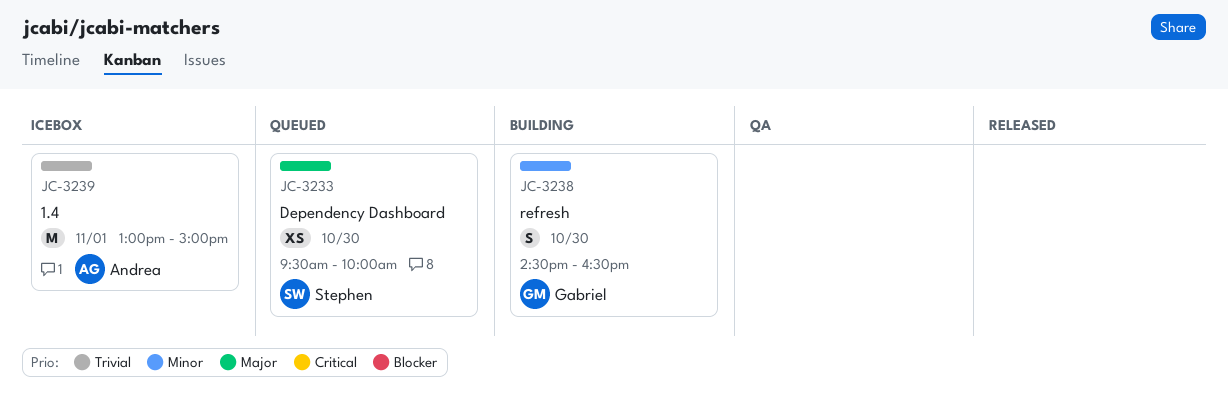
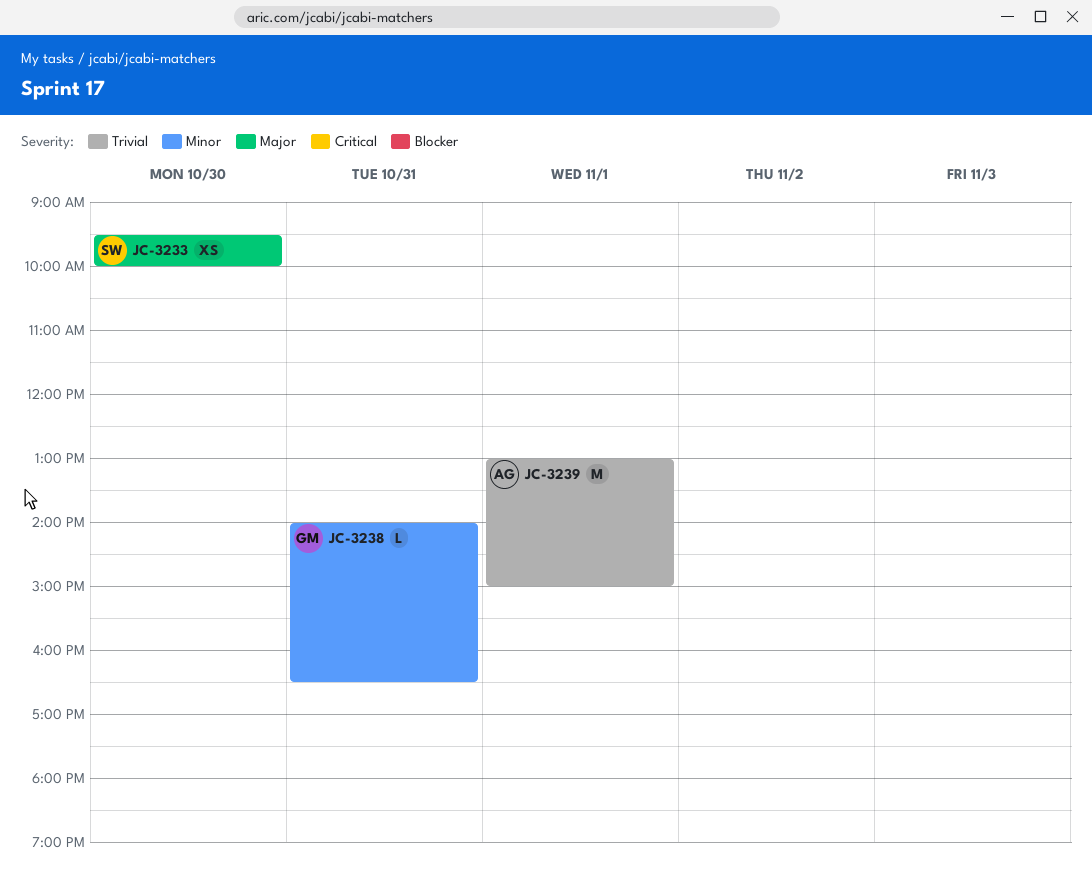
JC-3238, estimate: S -> L
JC-3238, day: Oct 30 -> Oct 31
JC-3238, begins: 14:30 -> 14:00

